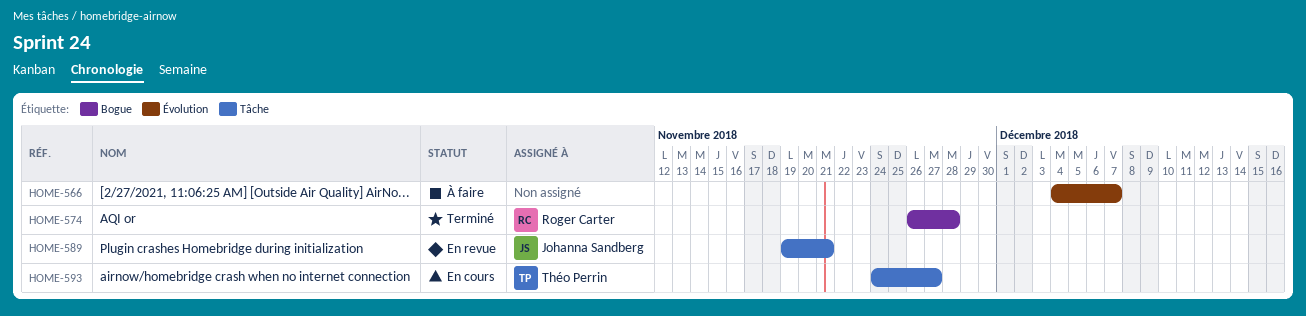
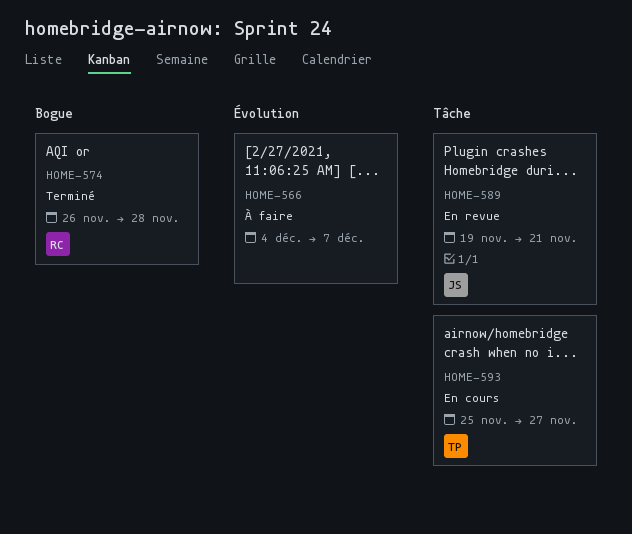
HOME-593, start: Nov 24 -> Nov 25

